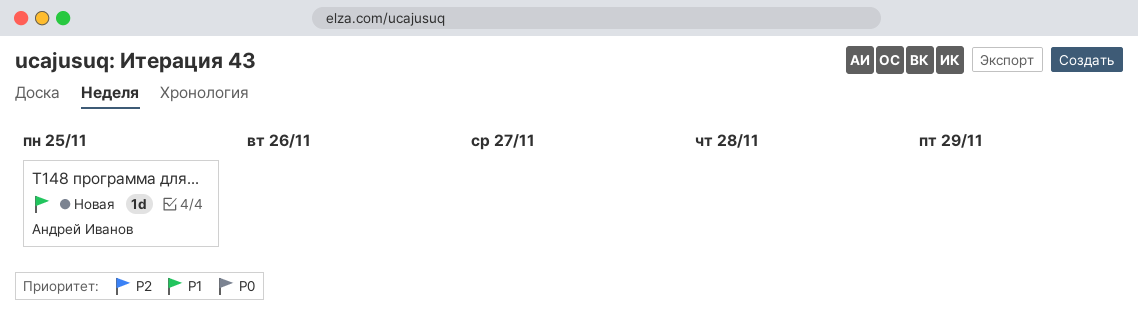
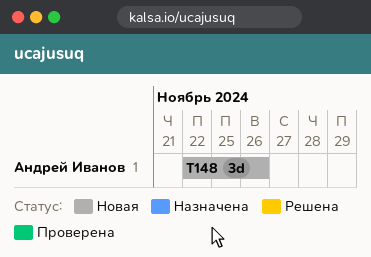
T148, estimate: 1d -> 3d
T148, due: Nov 25 -> Nov 26

